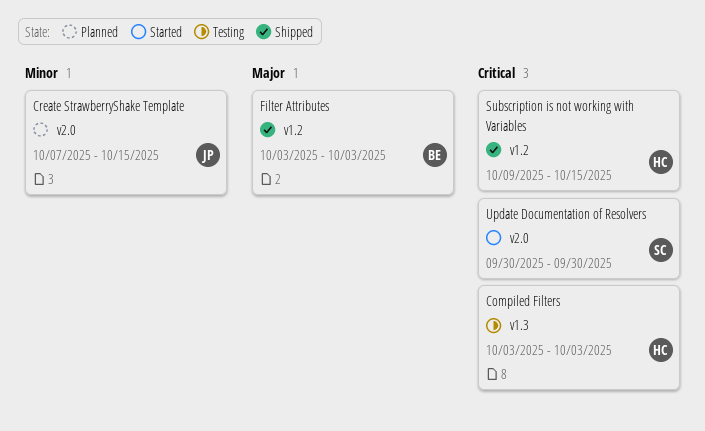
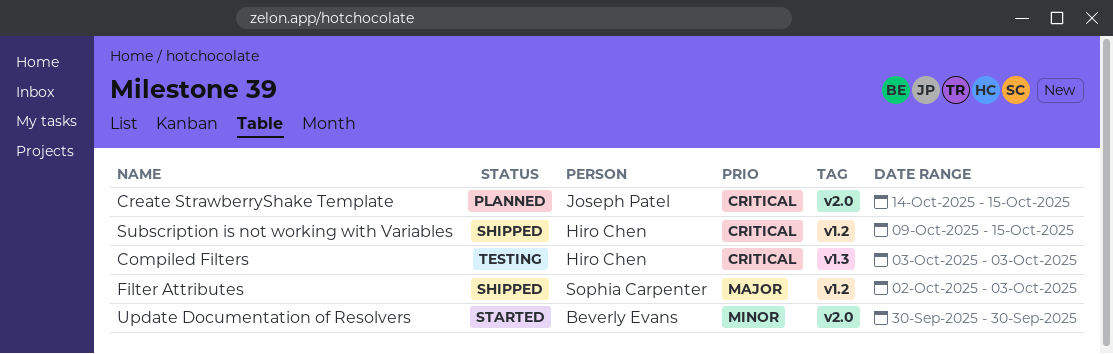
Create StrawberryShake Template, priority: Minor -> Critical
Create StrawberryShake Template, start: Oct 7 -> Oct 14
Filter Attributes, owner: Beverly Evans -> Sophia Carpenter
Filter Attributes, start: Oct 3 -> Oct 2
Update Documentation of Resolvers, owner: Sophia Carpenter -> Beverly Evans
Update Documentation of Resolvers, priority: Critical -> Minor

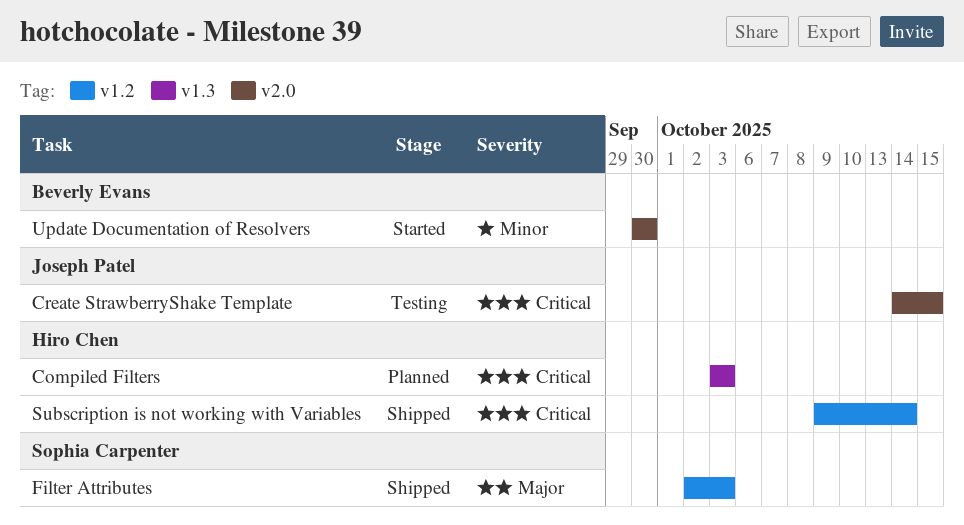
Compiled Filters, status: Testing -> Planned
Create StrawberryShake Template, status: Planned -> Testing
Subscription is not working with Variables, due: Oct 15 -> Oct 14

